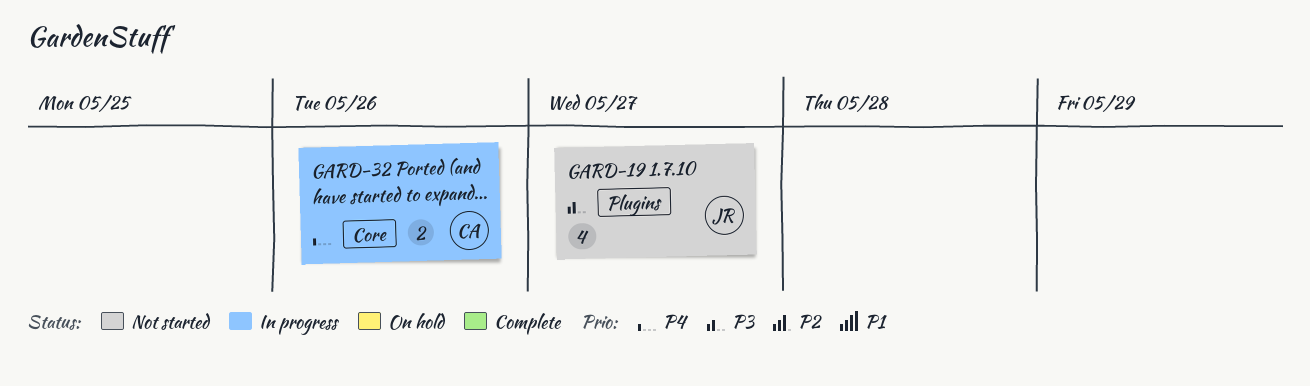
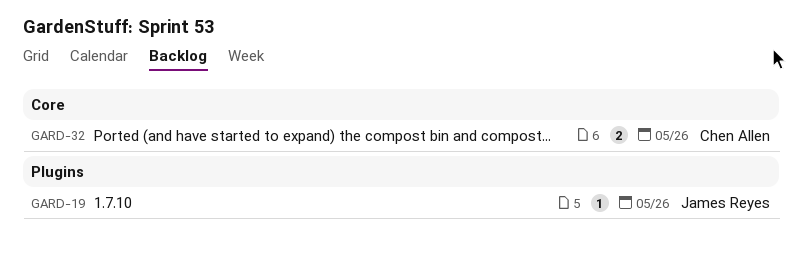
GARD-19, estimate: 4 -> 1
GARD-19, due: May 27 -> May 26

